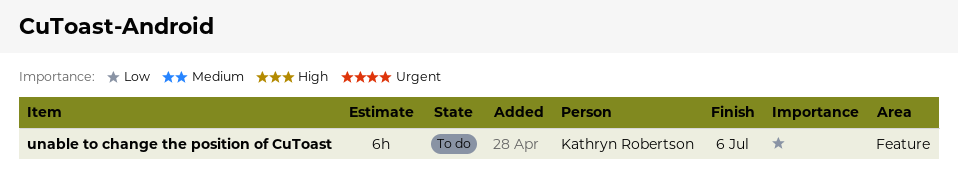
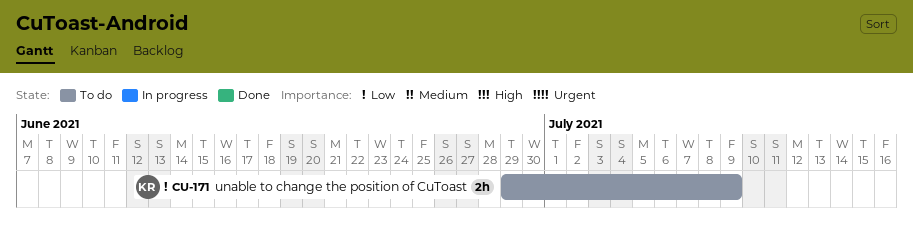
unable to change the position of CuToast, estimate: 6h -> 2h
unable to change the position of CuToast, due: Jul 6 -> Jul 9

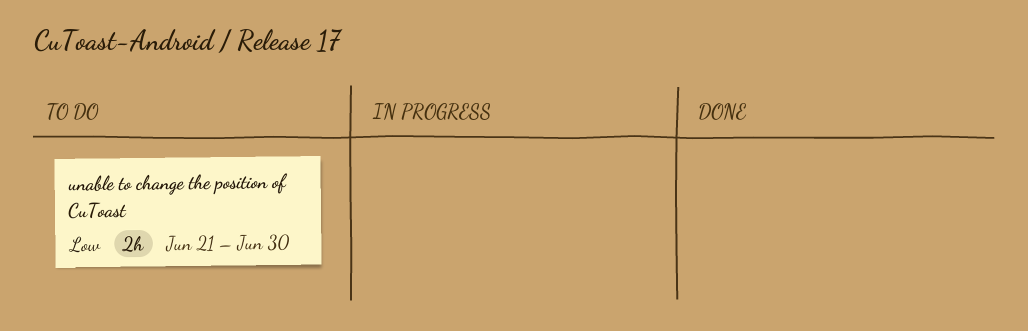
unable to change the position of CuToast, start: Jun 29 -> Jun 21
unable to change the position of CuToast, due: Jul 9 -> Jun 30

